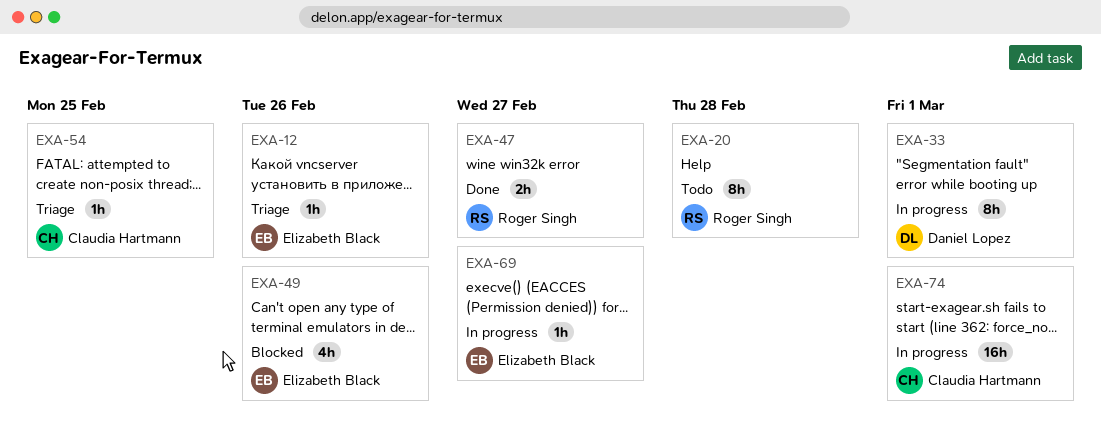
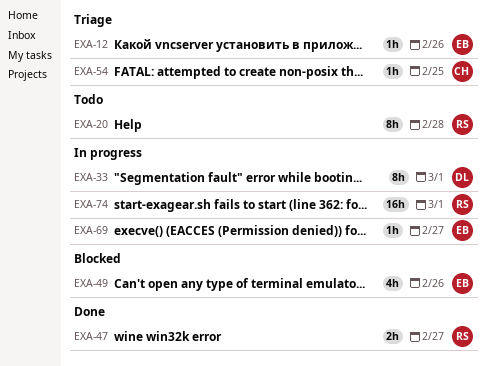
EXA-74, owner: Claudia Hartmann -> Roger Singh

